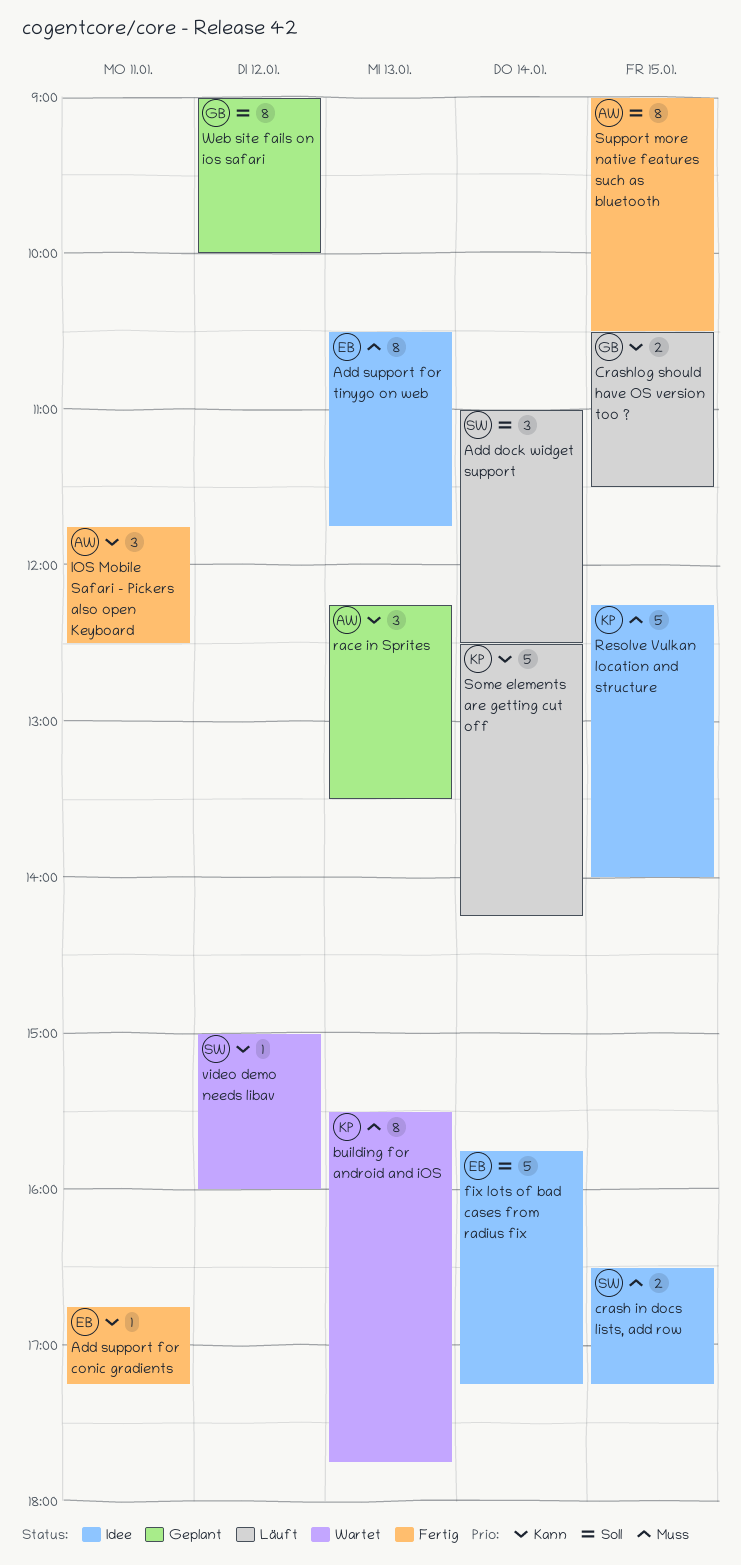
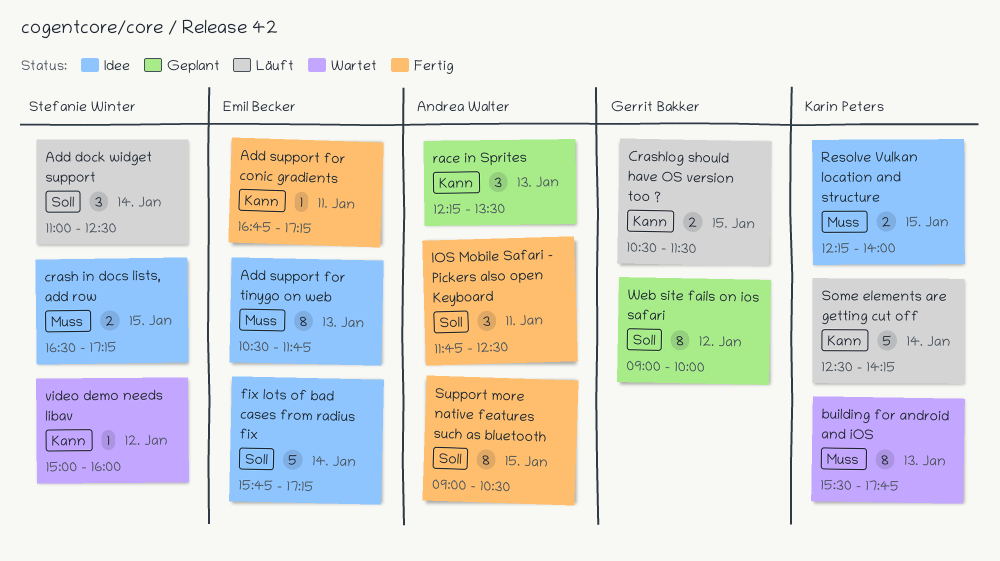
IOS Mobile Safari - Pickers also open Keyboard, priority: Kann -> Soll
Resolve Vulkan location and structure, estimate: 5 -> 2

